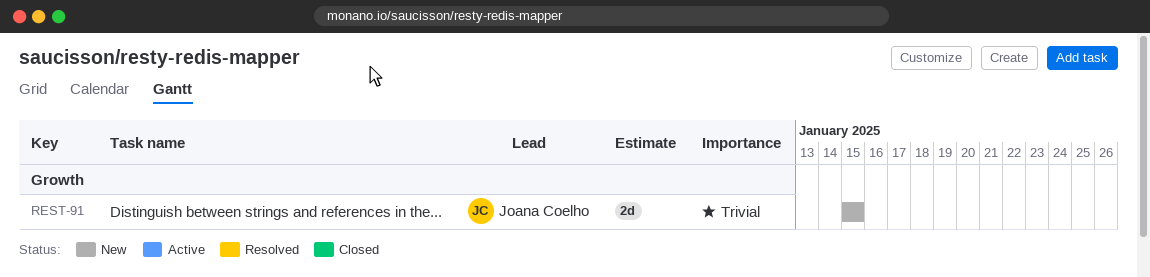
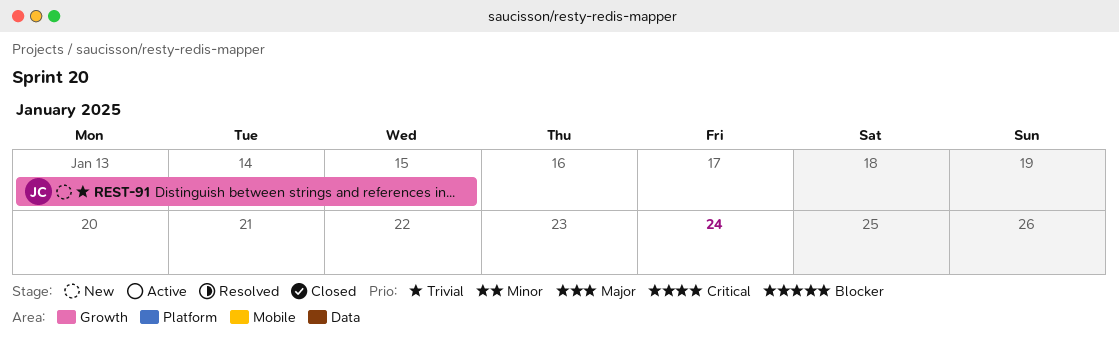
REST-91, start: Jan 15 -> Jan 13

